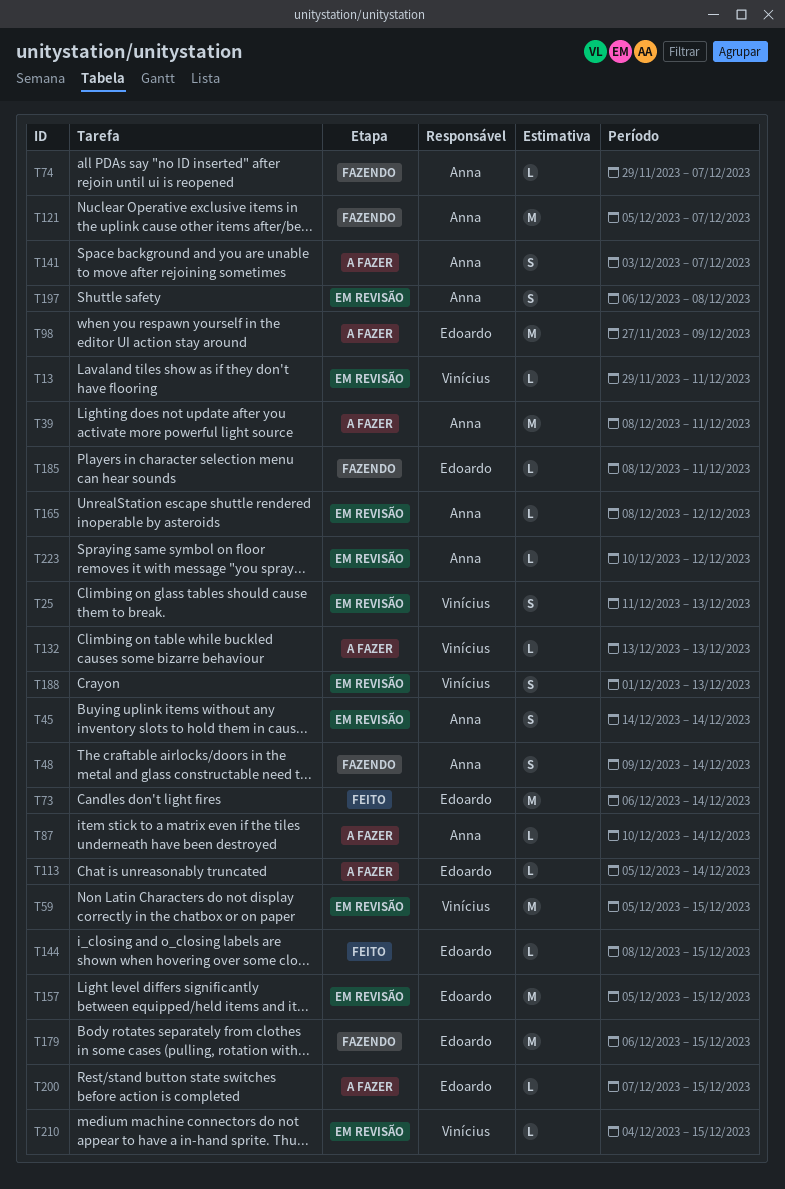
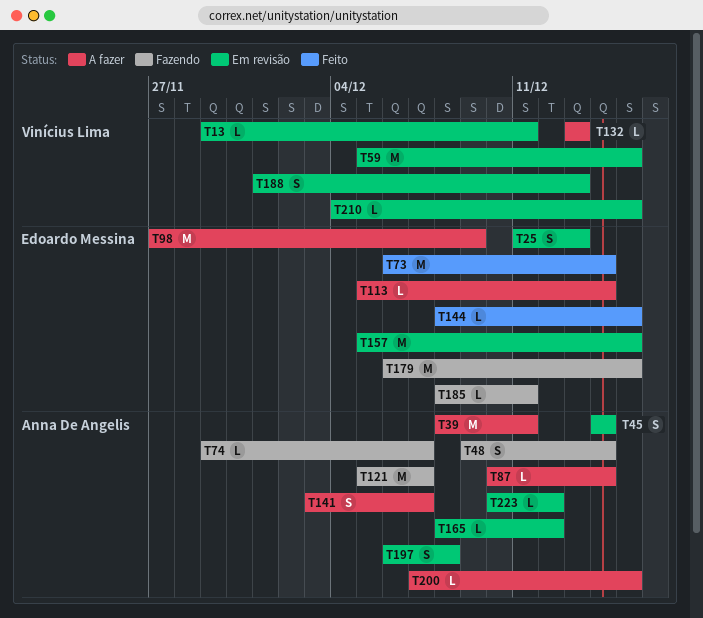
T25, owner: Vinícius Lima -> Edoardo Messina
T200, owner: Edoardo Messina -> Anna De Angelis

